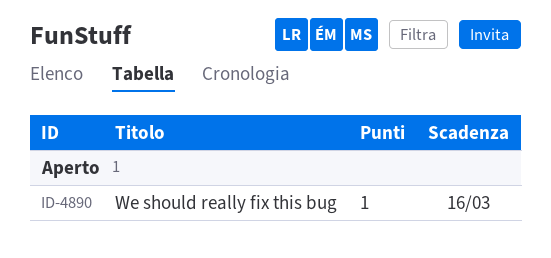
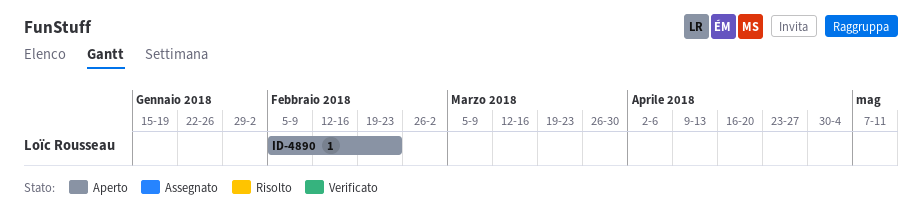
ID-4890, due: Mar 16 -> Feb 23

